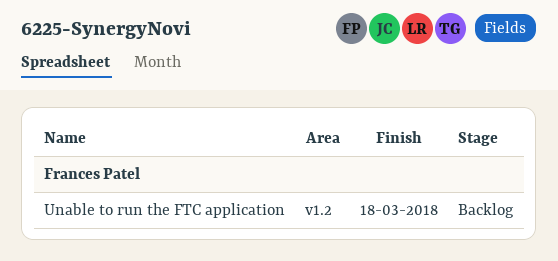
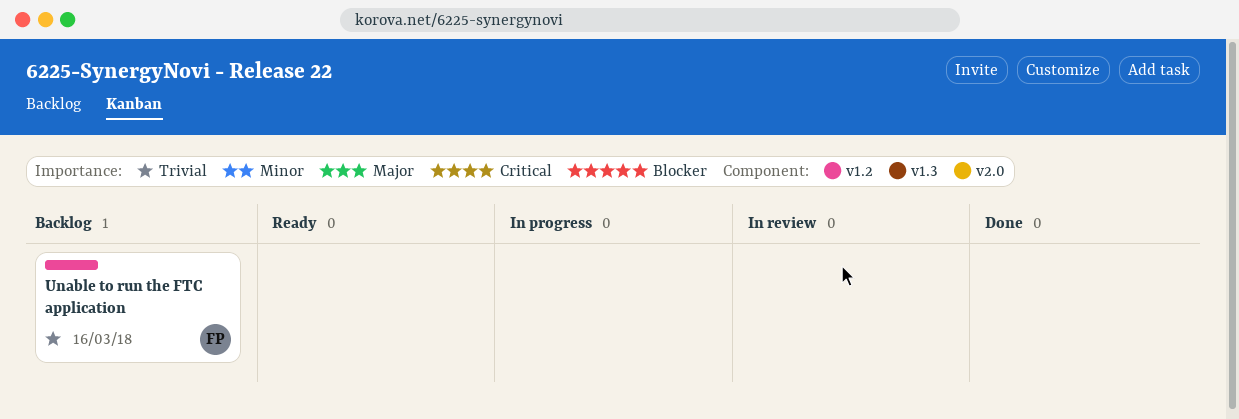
Unable to run the FTC application, due: Mar 18 -> Mar 16

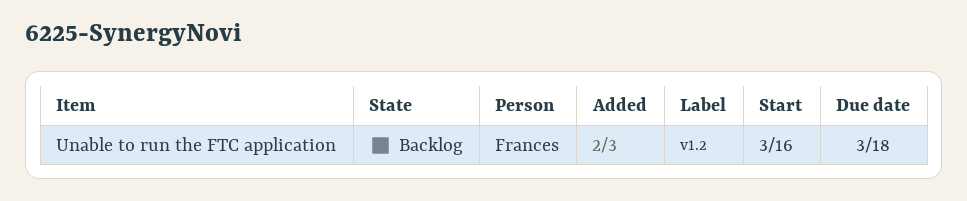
Unable to run the FTC application, due: Mar 16 -> Mar 18

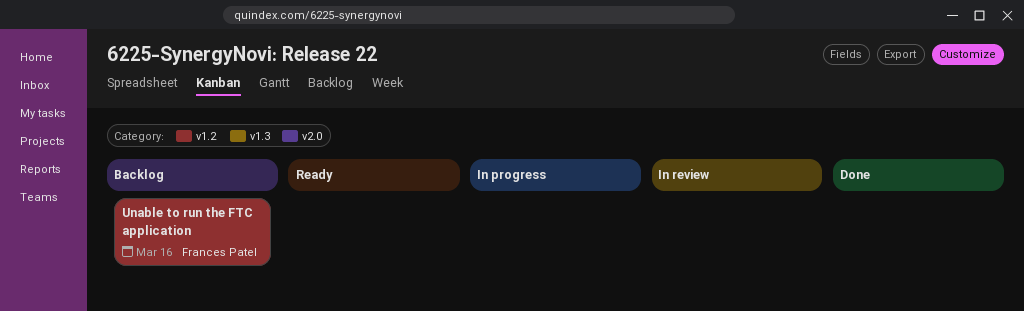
Unable to run the FTC application, due: Mar 18 -> Mar 16

